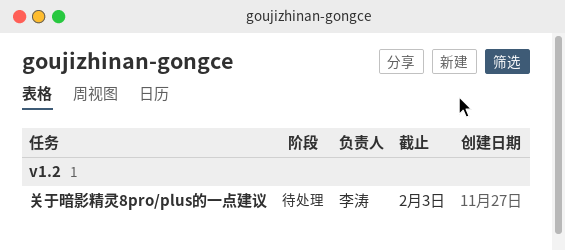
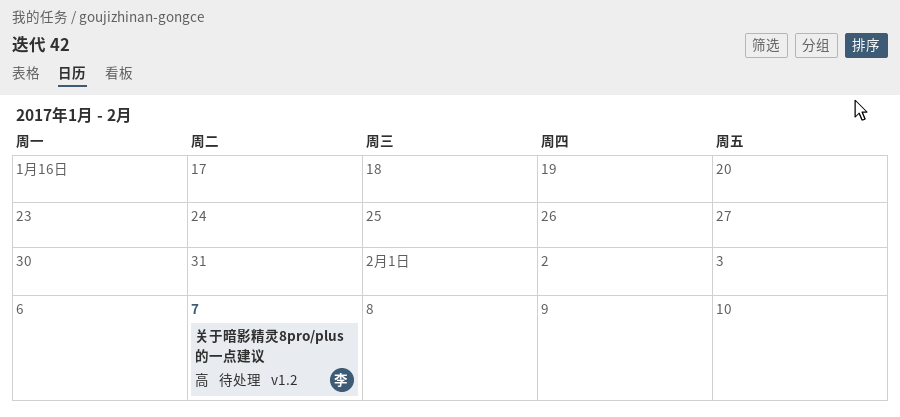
关于暗影精灵8pro/plus的一点建议, due: Feb 3 -> Feb 7

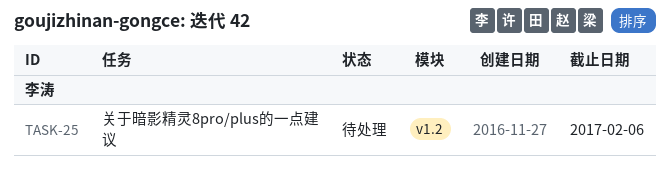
关于暗影精灵8pro/plus的一点建议, due: Feb 7 -> Feb 6

